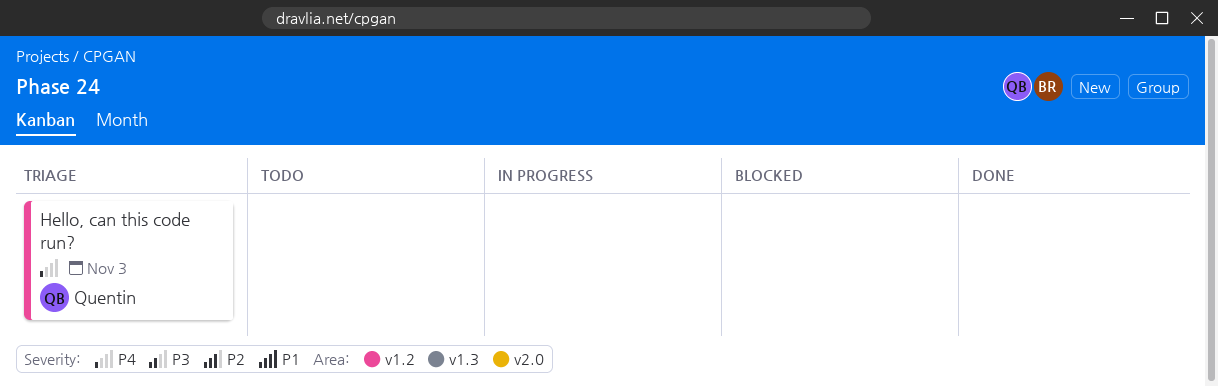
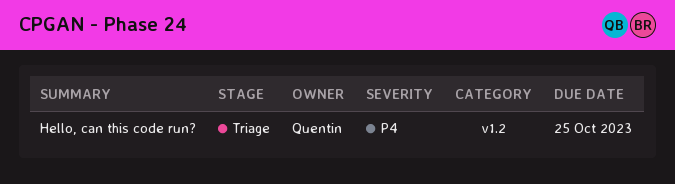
Hello, can this code run?, due: Nov 3 -> Oct 25

